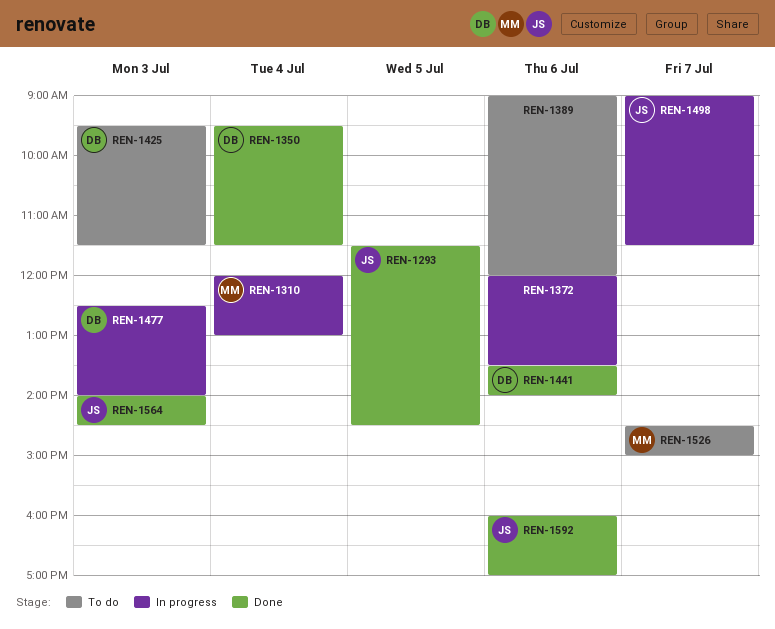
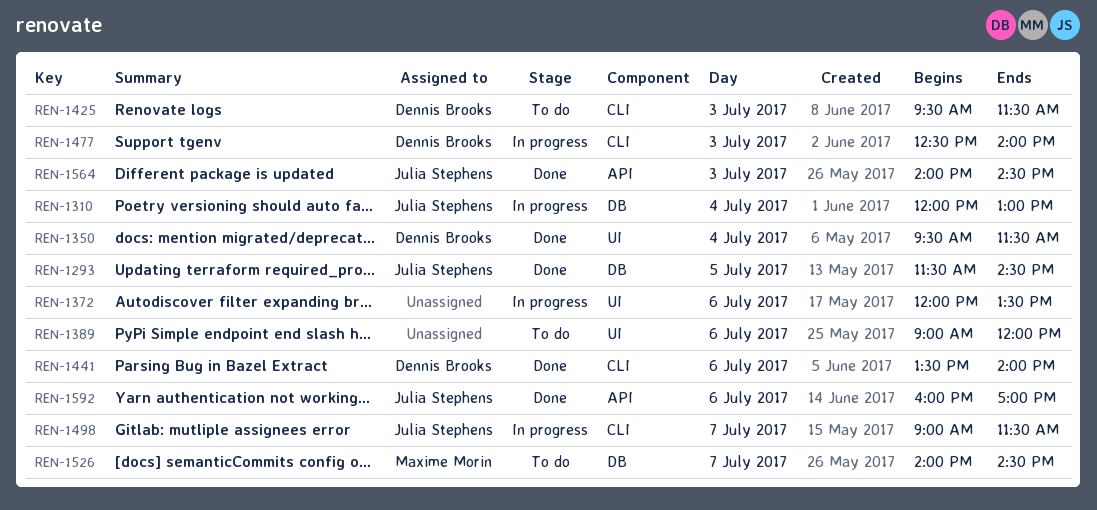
REN-1310, owner: Maxime Morin -> Julia Stephens
REN-1526, begins: 14:30 -> 14:00
REN-1526, ends: 15:00 -> 14:30

